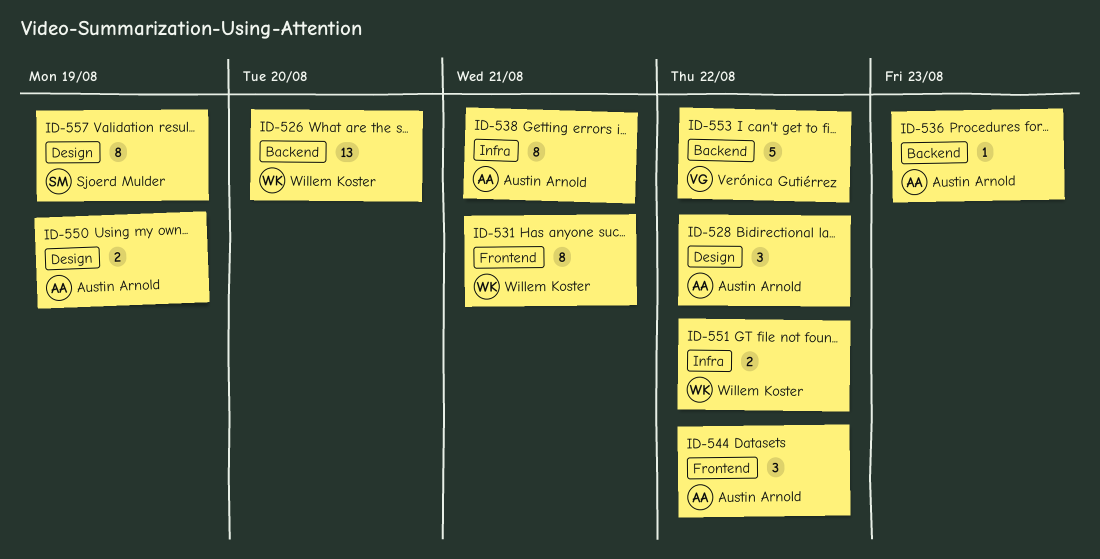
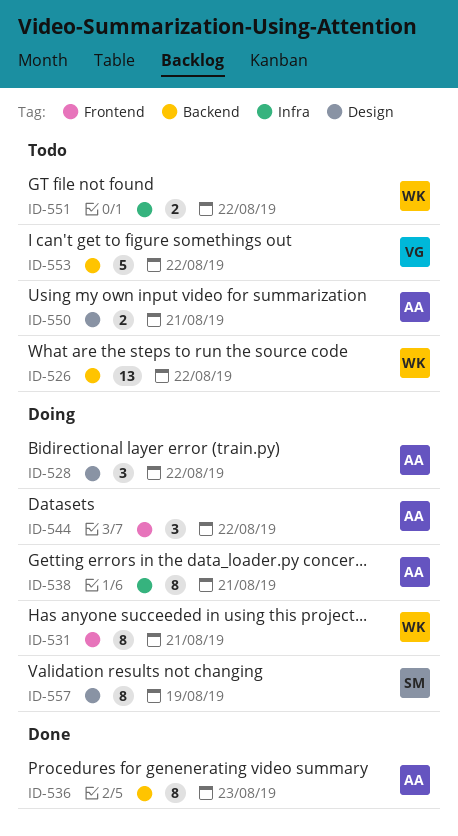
ID-526, due: Aug 20 -> Aug 22
ID-536, estimate: 1 -> 8
ID-550, due: Aug 19 -> Aug 21

